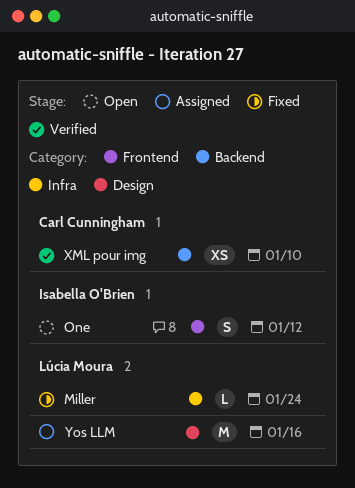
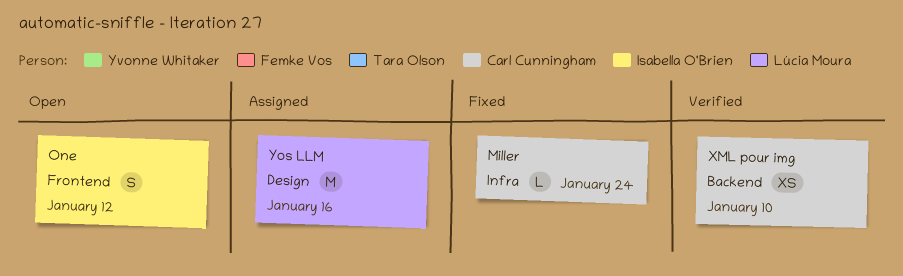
Miller, owner: Lúcia Moura -> Carl Cunningham

